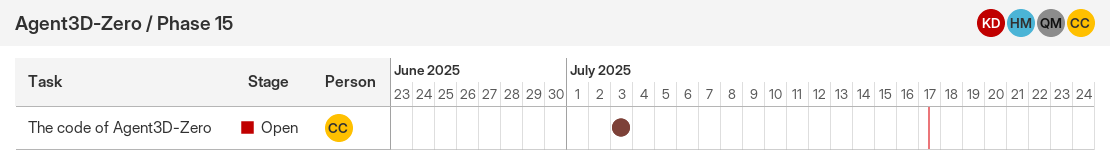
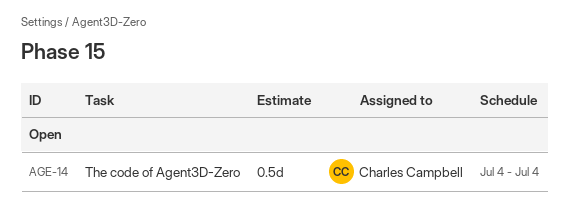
The code of Agent3D-Zero, start: Jul 3 -> Jul 4
The code of Agent3D-Zero, due: Jul 3 -> Jul 4

